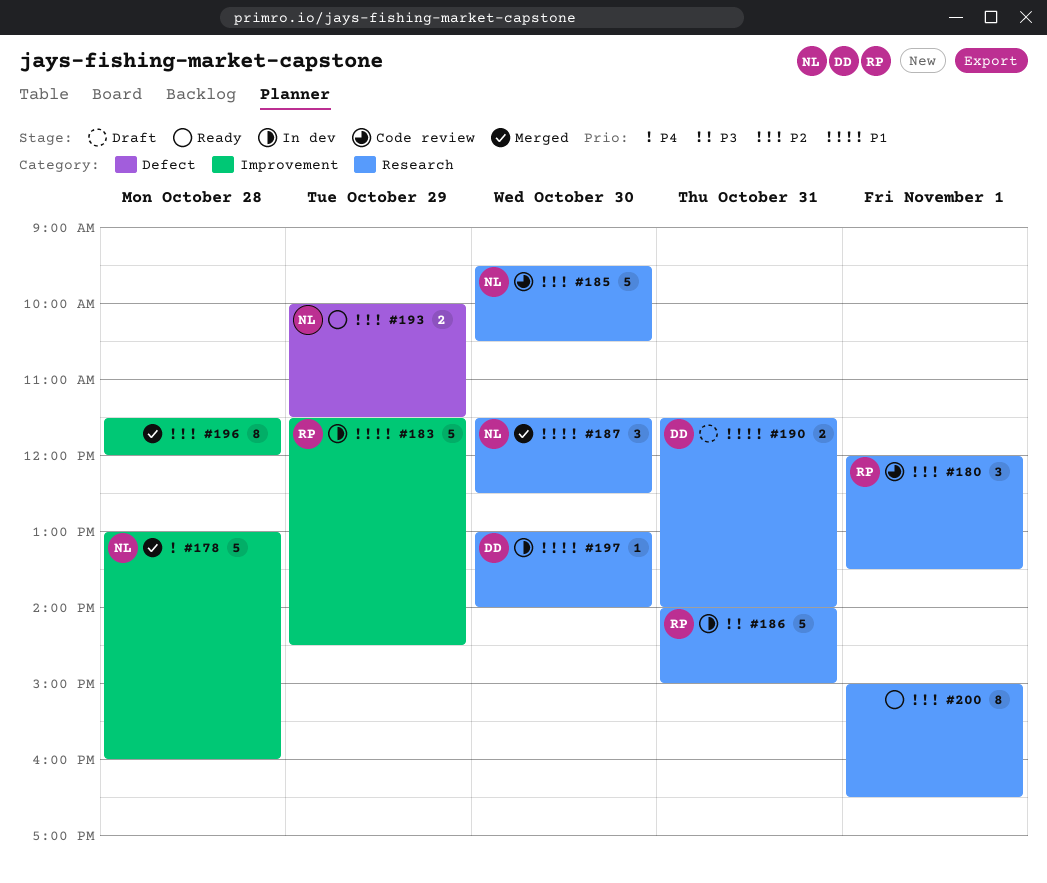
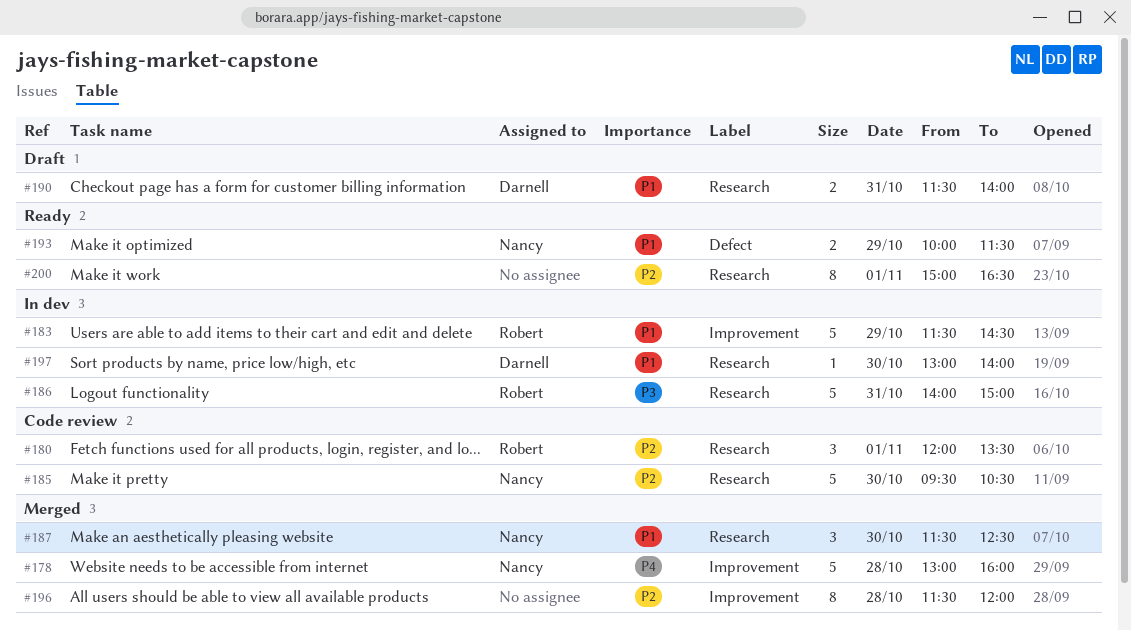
#193, priority: P2 -> P1

